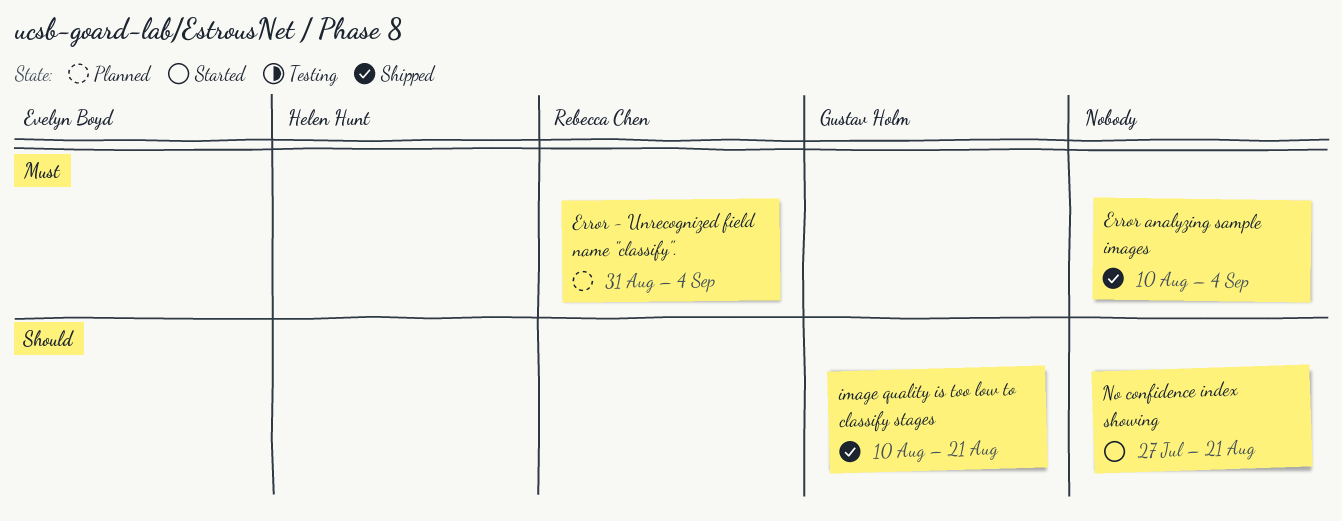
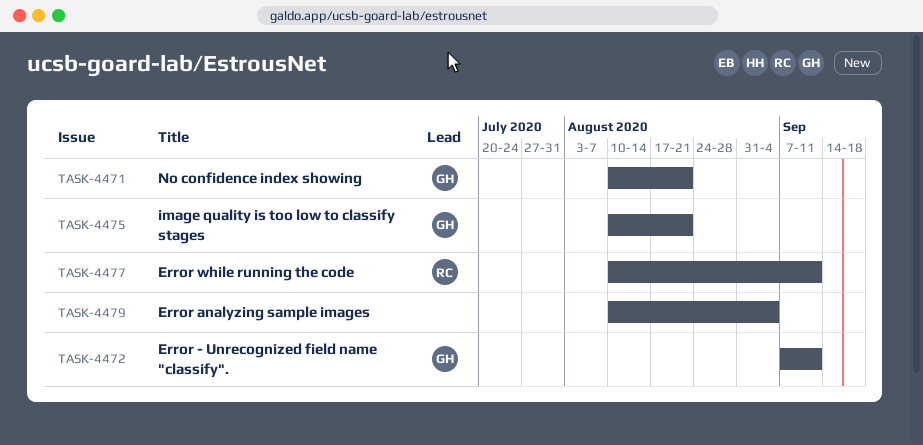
Error - Unrecognized field name "classify"., owner: Rebecca Chen -> Gustav Holm
Error - Unrecognized field name "classify"., start: Aug 31 -> Sep 7
Error - Unrecognized field name "classify"., due: Sep 4 -> Sep 11
Error while running the code: none -> present
No confidence index showing, owner: none -> Gustav Holm
No confidence index showing, start: Jul 27 -> Aug 10

